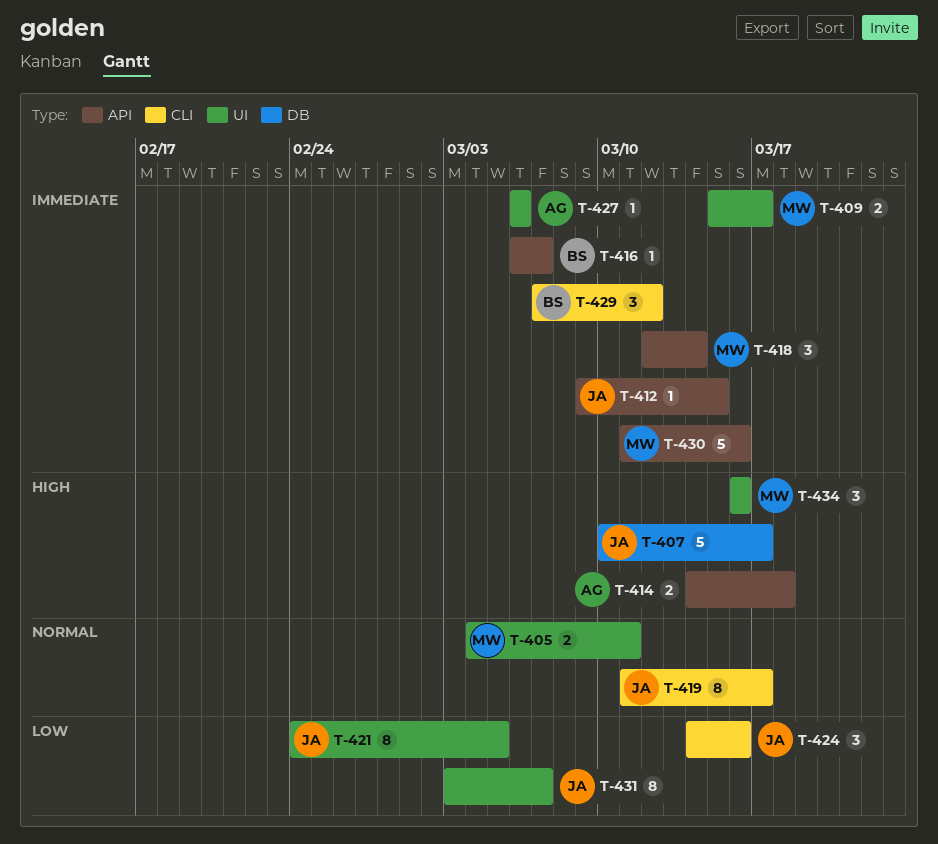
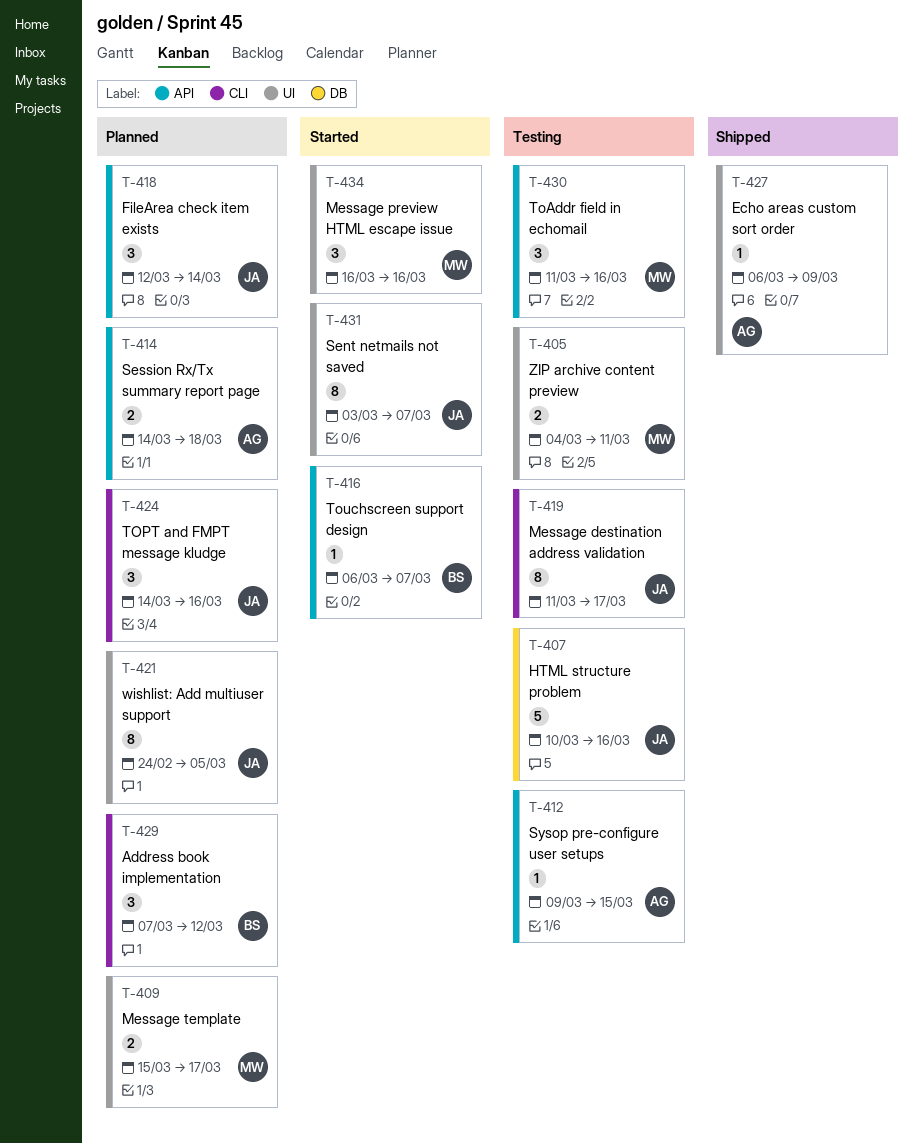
T-407, due: Mar 17 -> Mar 16
T-412, owner: JA -> AG
T-418, owner: MW -> JA
T-427, due: Mar 6 -> Mar 9
T-430, estimate: 5 -> 3

